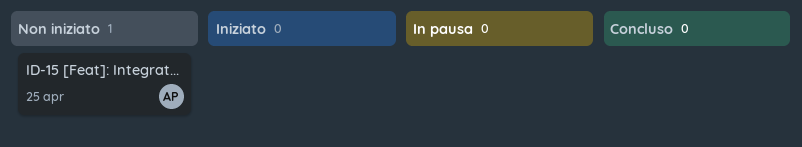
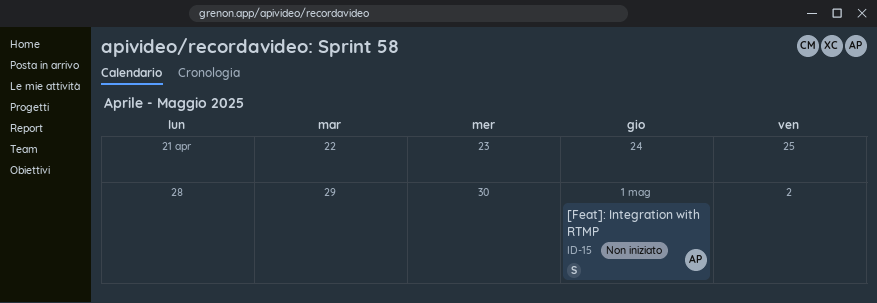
ID-15, due: Apr 25 -> May 1

